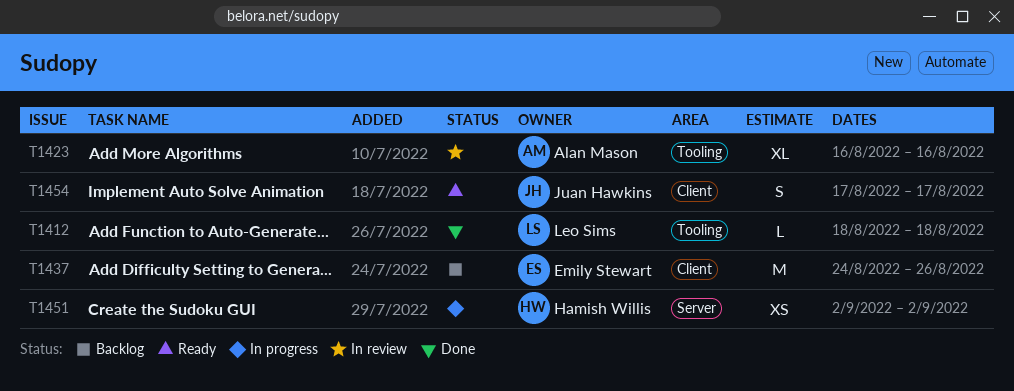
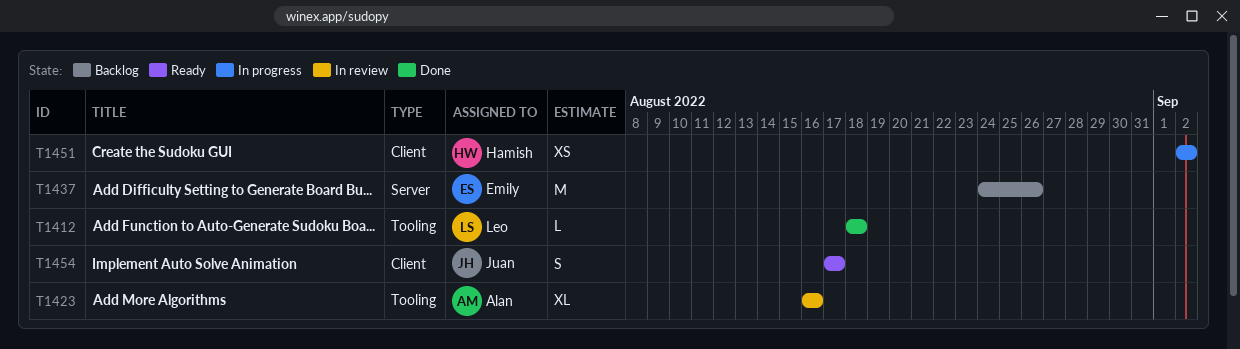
T1437, label: Client -> Server
T1451, label: Server -> Client

